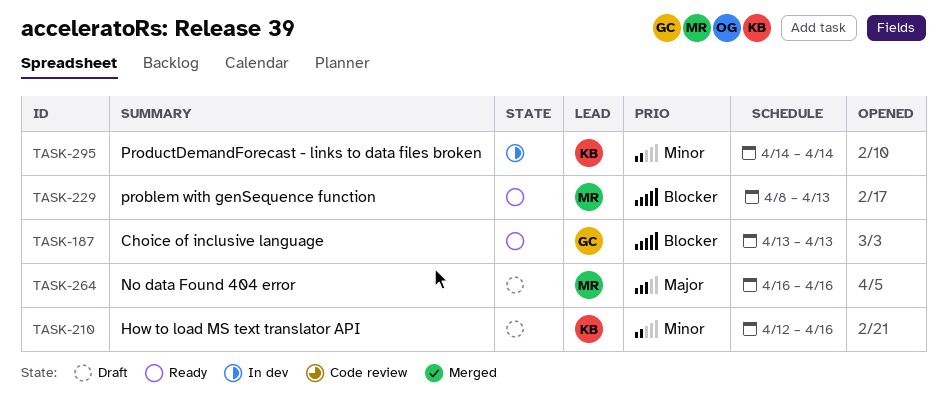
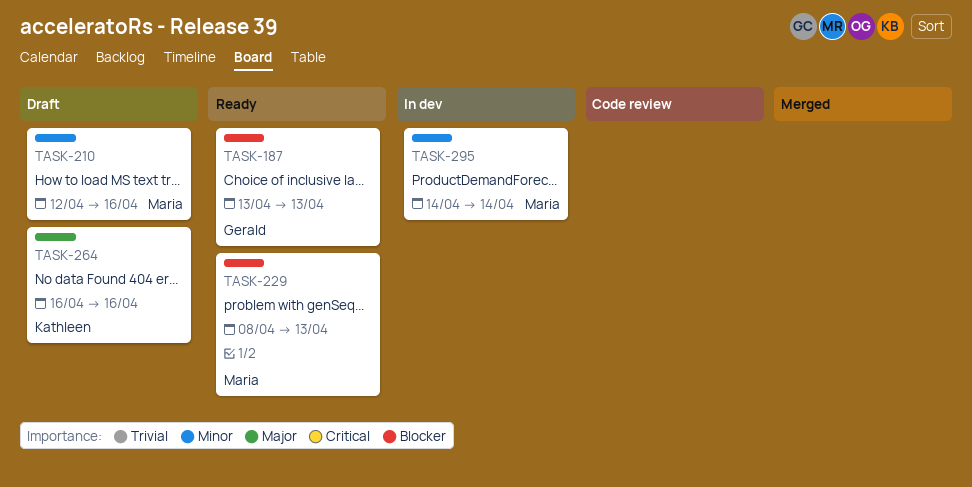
TASK-210, owner: Kathleen -> Maria
TASK-264, owner: Maria -> Kathleen
TASK-295, owner: Kathleen -> Maria

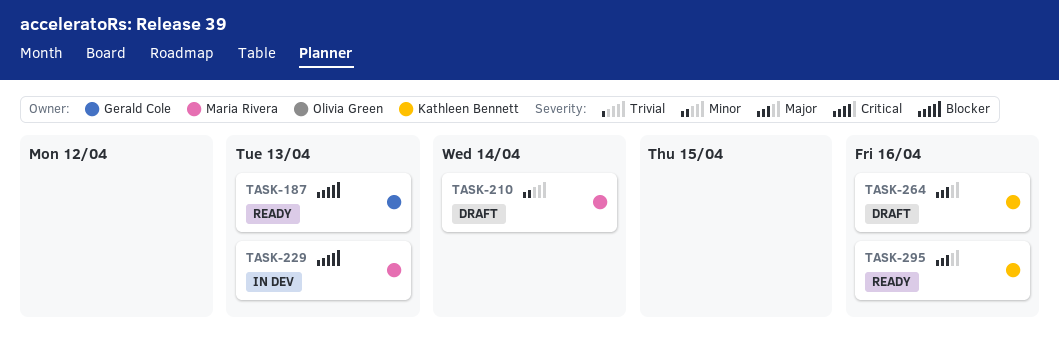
TASK-210, due: Apr 16 -> Apr 14
TASK-229, status: Ready -> In dev
TASK-295, status: In dev -> Ready
TASK-295, owner: Maria Rivera -> Kathleen Bennett
TASK-295, priority: Minor -> Major
TASK-295, due: Apr 14 -> Apr 16

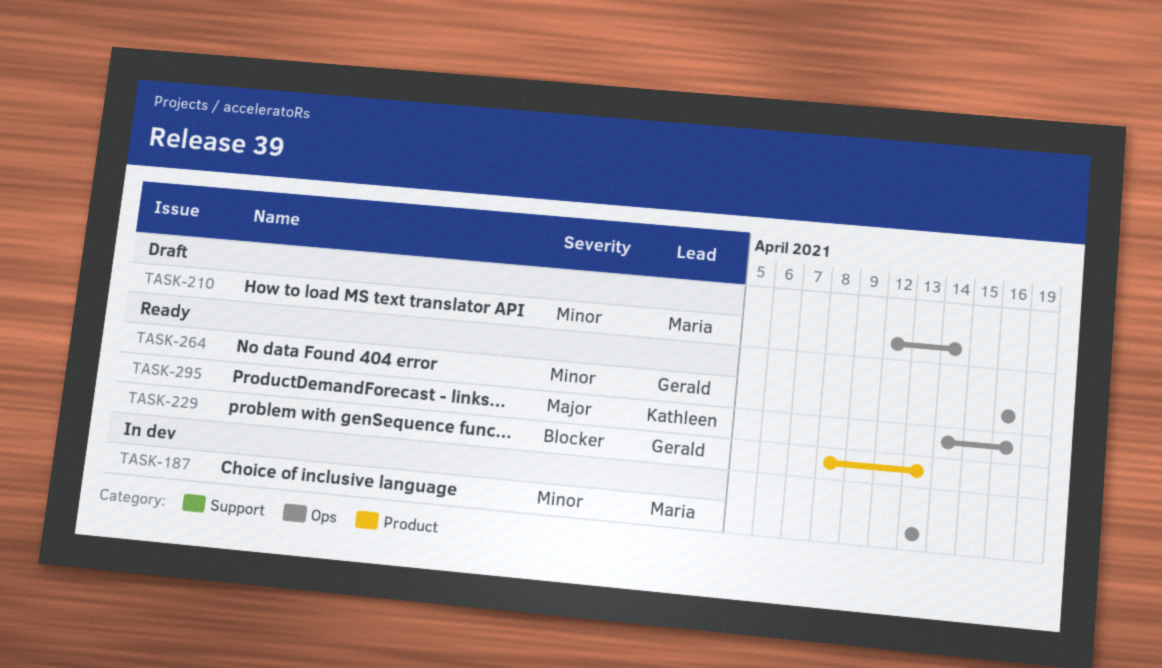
TASK-187, status: Ready -> In dev
TASK-187, owner: Gerald Cole -> Maria Rivera
TASK-187, priority: Blocker -> Minor
TASK-229, status: In dev -> Ready
TASK-229, owner: Maria Rivera -> Gerald Cole
TASK-264, status: Draft -> Ready
TASK-264, owner: Kathleen Bennett -> Gerald Cole
TASK-264, priority: Major -> Minor

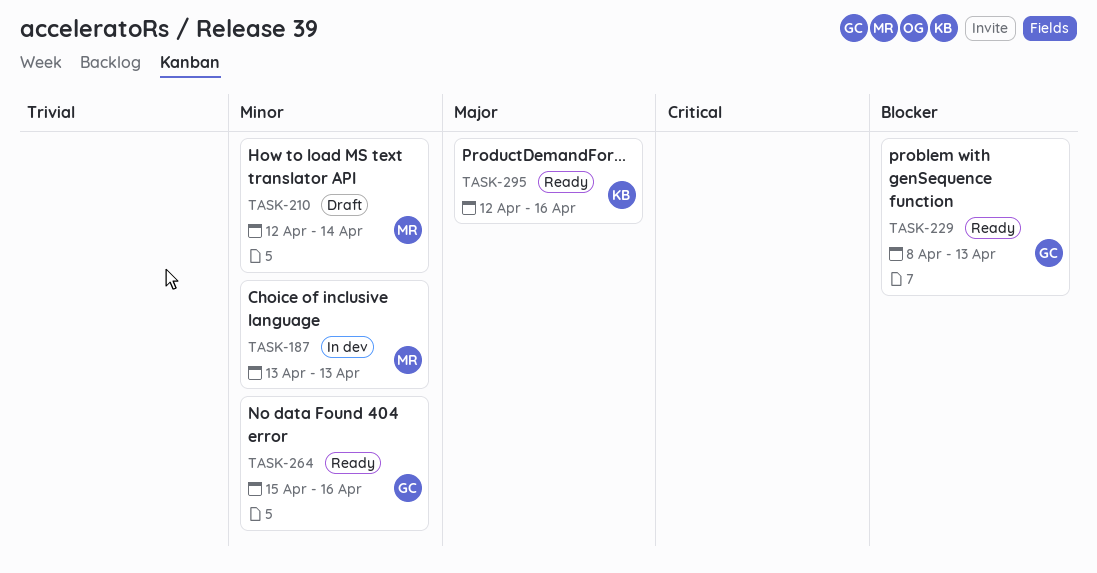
TASK-264, start: Apr 16 -> Apr 15
TASK-295, start: Apr 14 -> Apr 12

